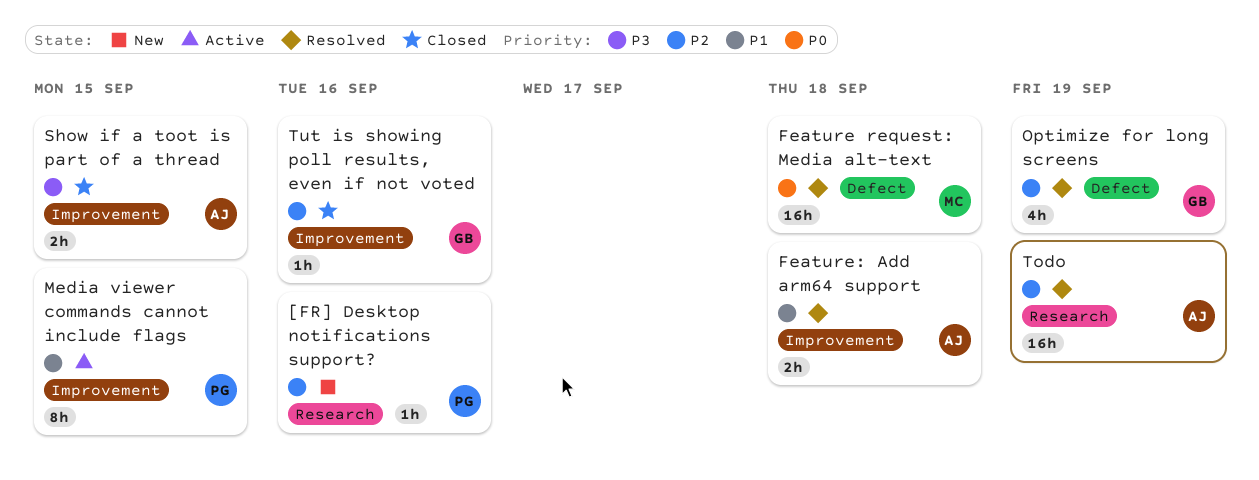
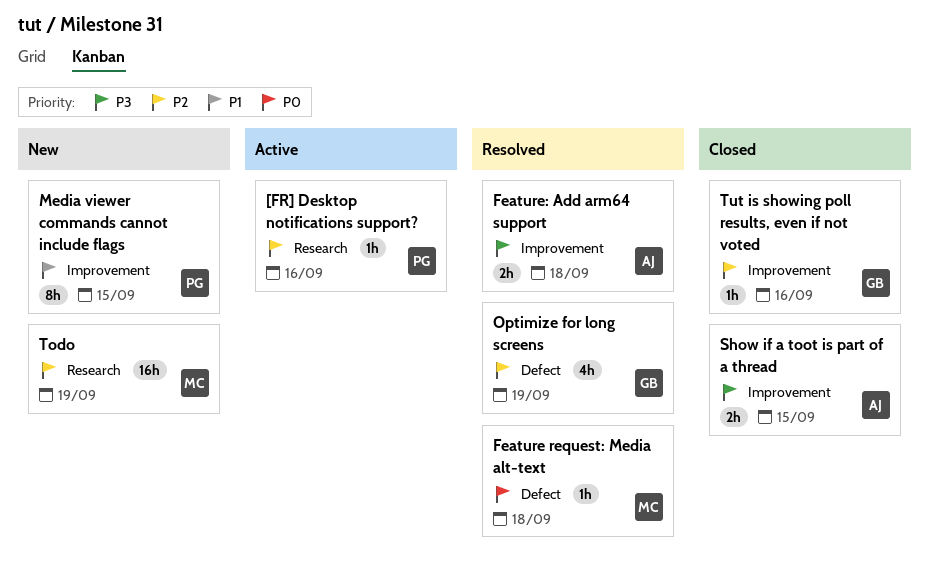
[FR] Desktop notifications support?, status: New -> Active
Feature request: Media alt-text, estimate: 16h -> 1h
Feature: Add arm64 support, priority: P1 -> P3
Media viewer commands cannot include flags, status: Active -> New
Todo, status: Resolved -> New
Todo, owner: AJ -> MC

